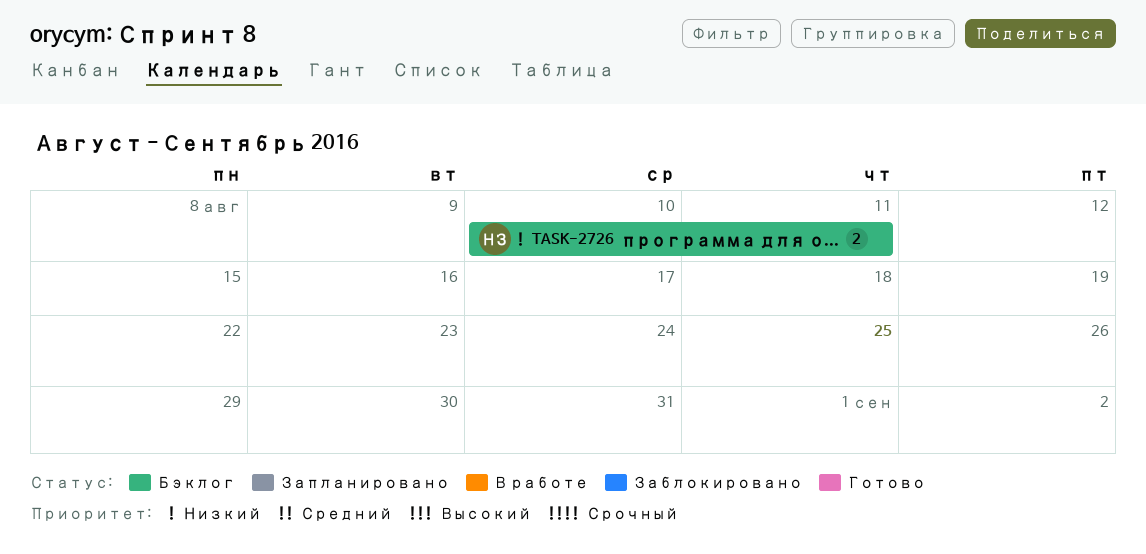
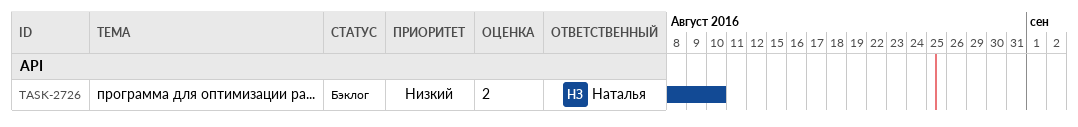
TASK-2726, start: Aug 10 -> Aug 8
TASK-2726, due: Aug 11 -> Aug 10

